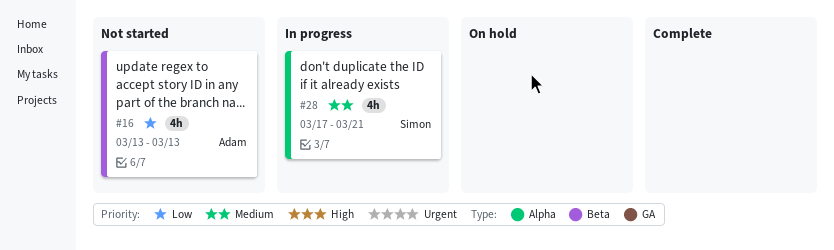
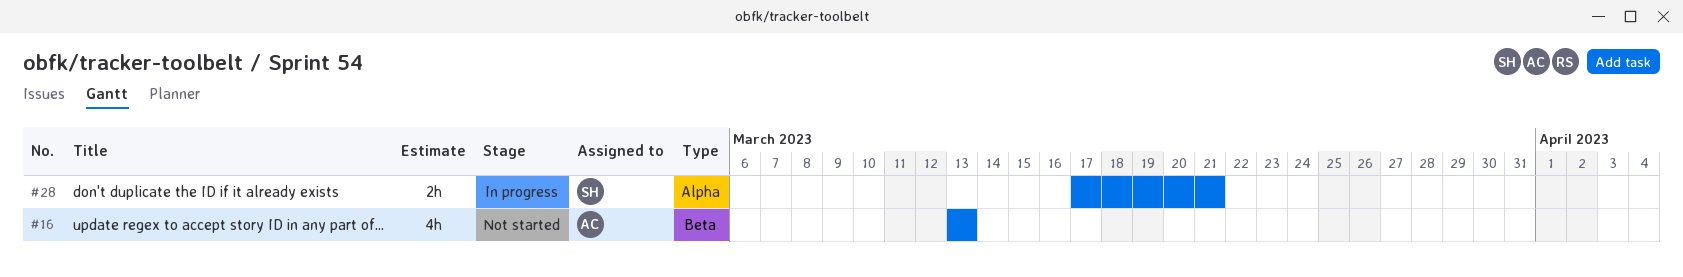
#28, estimate: 4h -> 2h

